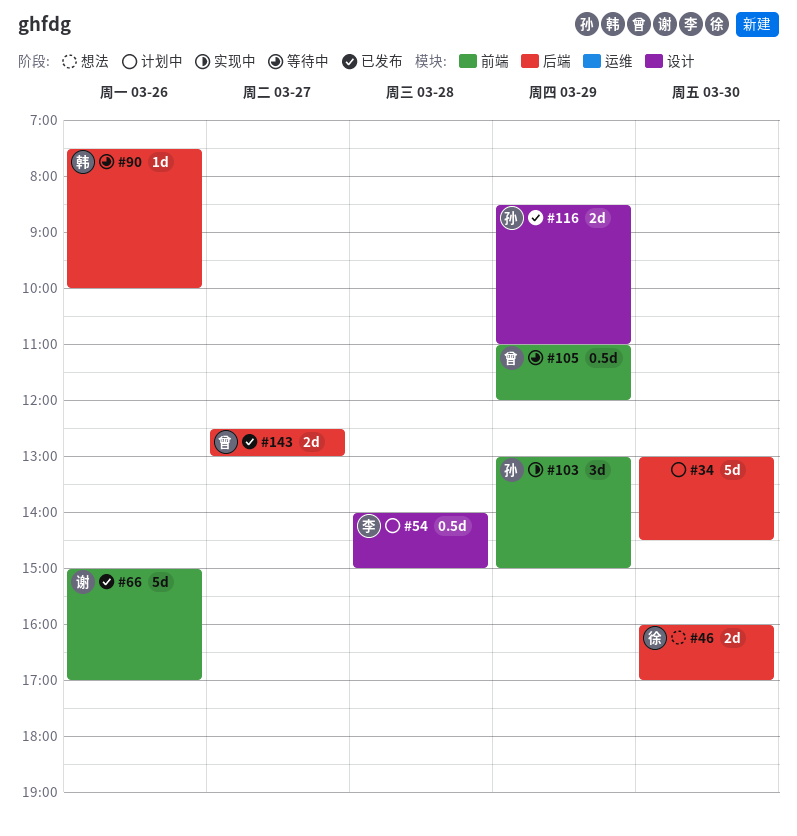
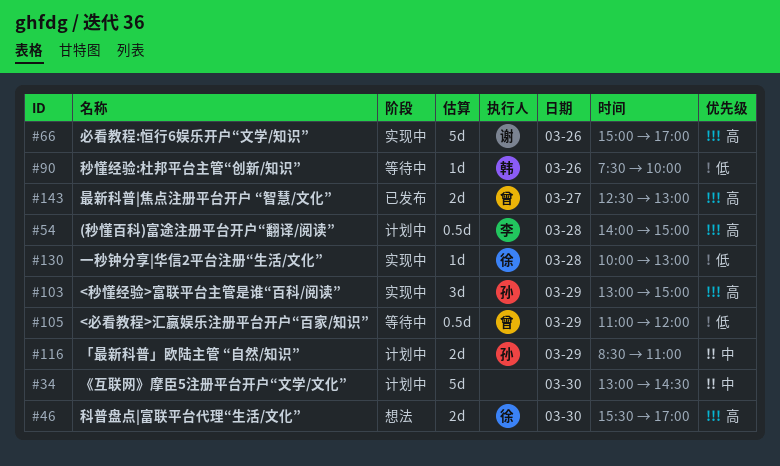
#46, begins: 16:00 -> 15:30
#66, status: 已发布 -> 实现中
#116, status: 已发布 -> 计划中
#130: none -> present

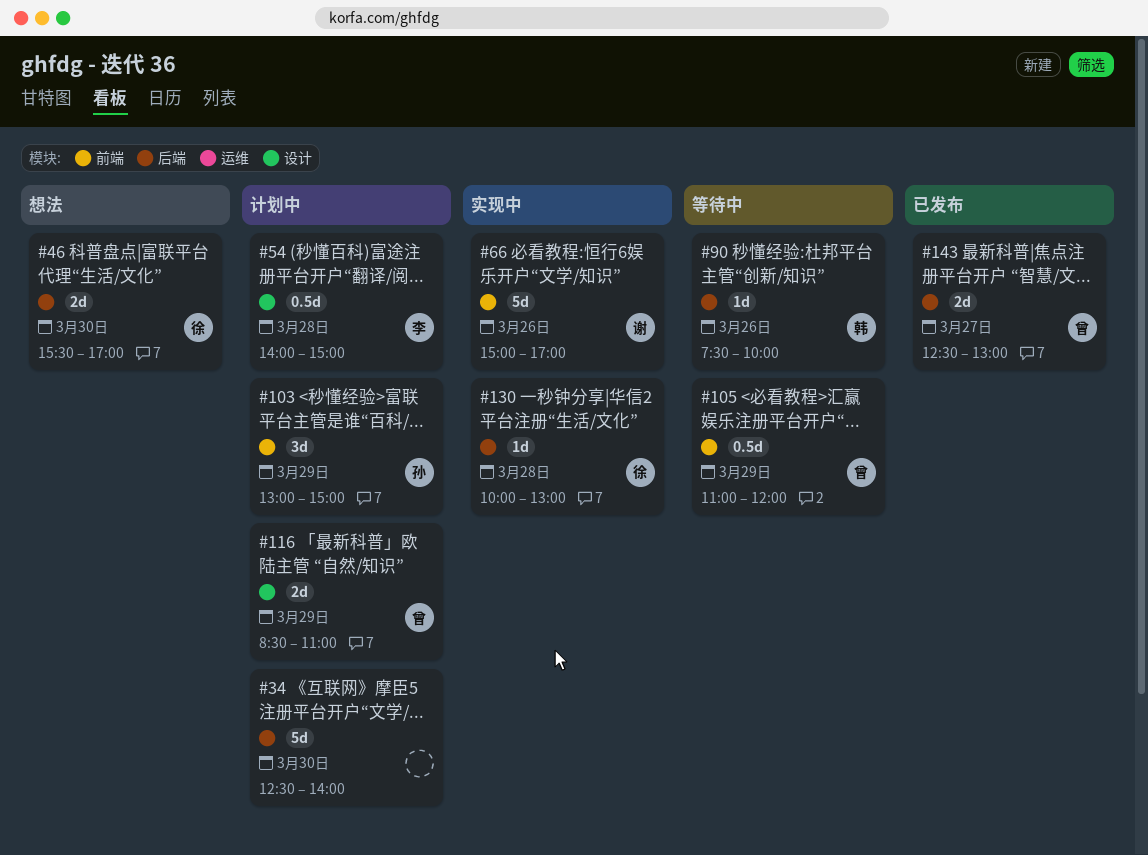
#34, begins: 13:00 -> 12:30
#34, ends: 14:30 -> 14:00
#103, status: 实现中 -> 计划中
#116, owner: 孙 -> 曾

